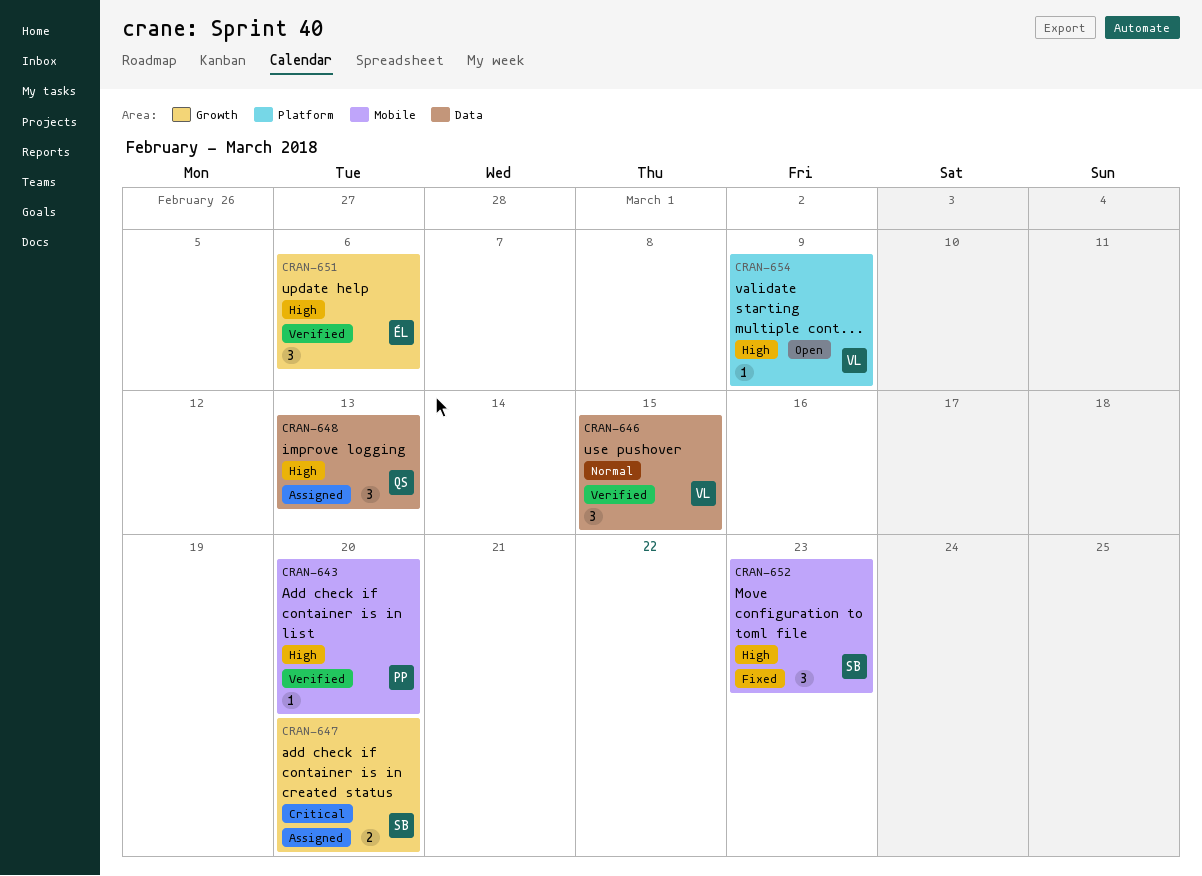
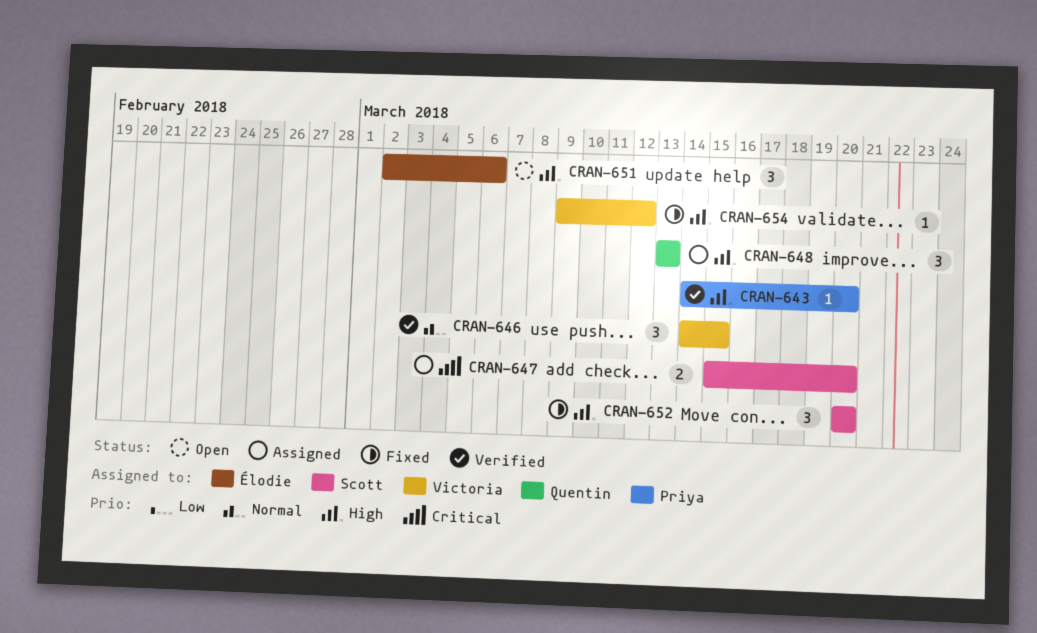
CRAN-651, status: Verified -> Open
CRAN-652, due: Mar 23 -> Mar 20
CRAN-654, status: Open -> Fixed
CRAN-654, due: Mar 9 -> Mar 12

